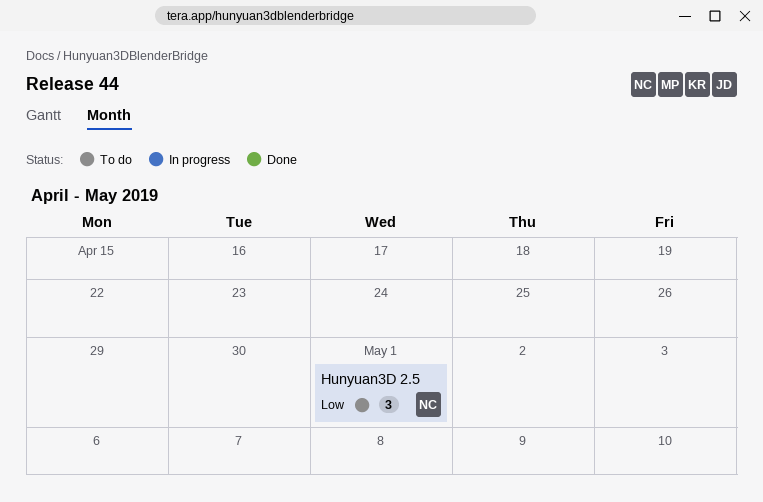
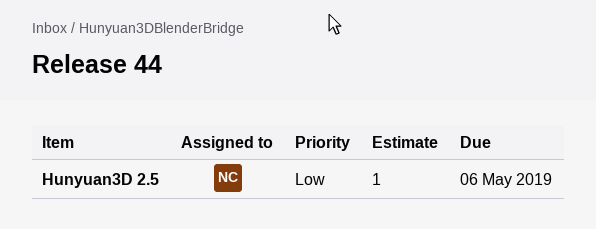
Hunyuan3D 2.5, estimate: 3 -> 1
Hunyuan3D 2.5, due: May 1 -> May 6

